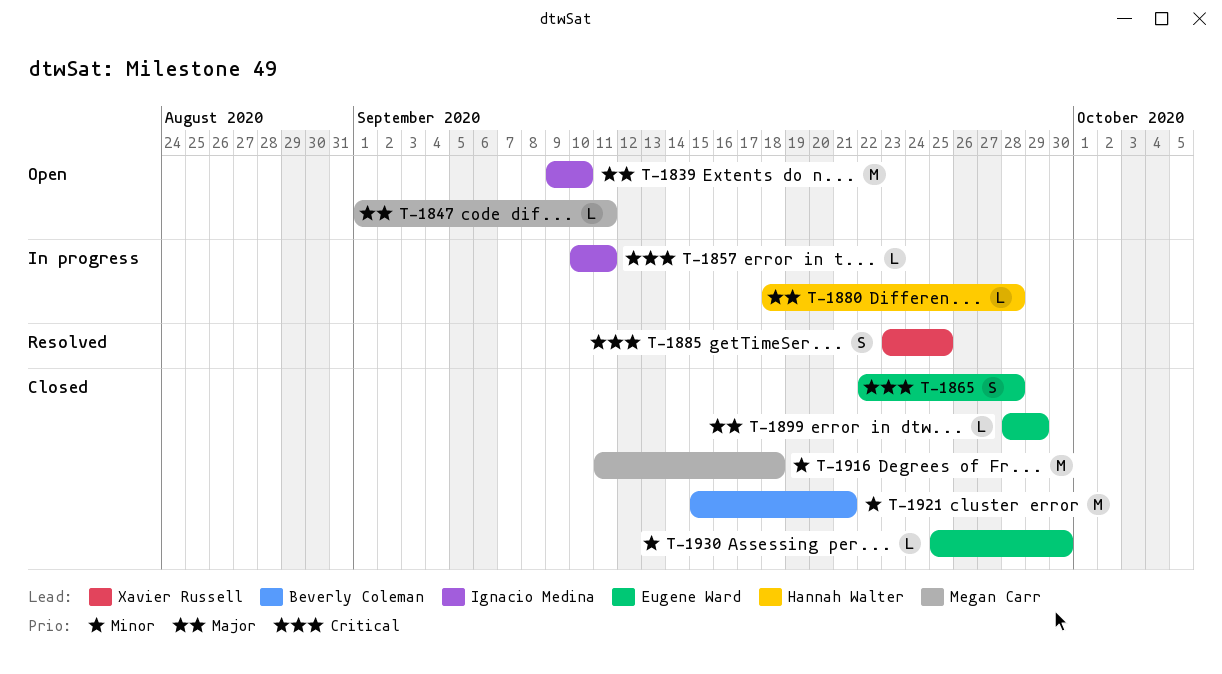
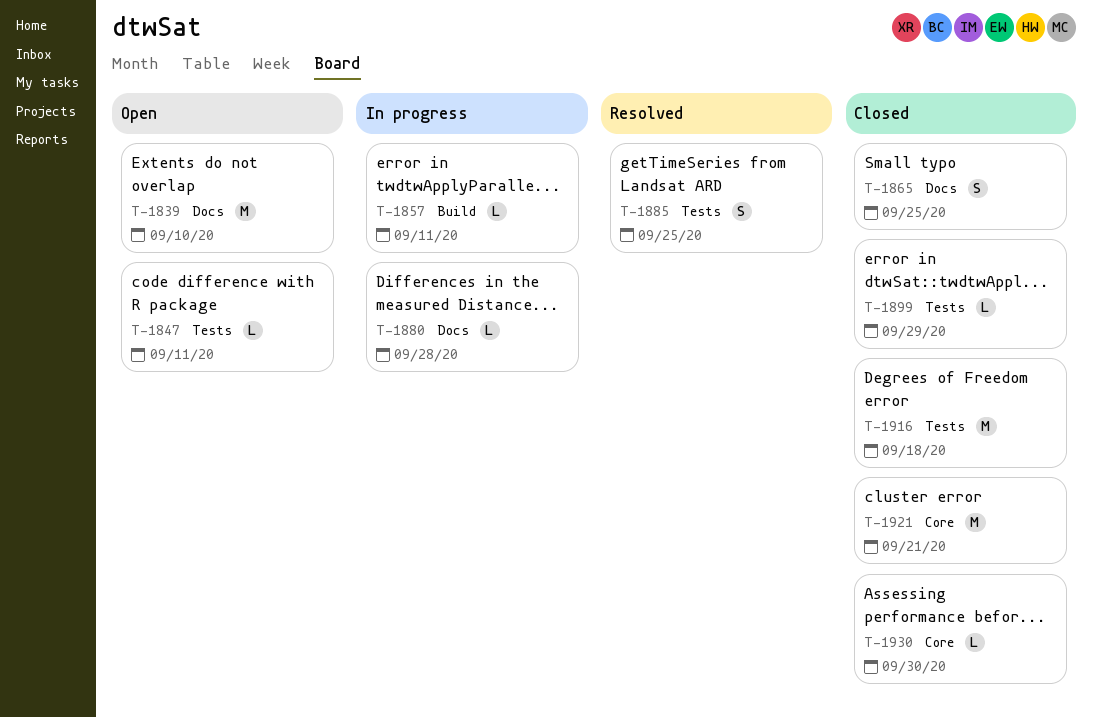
T-1865, due: Sep 28 -> Sep 25

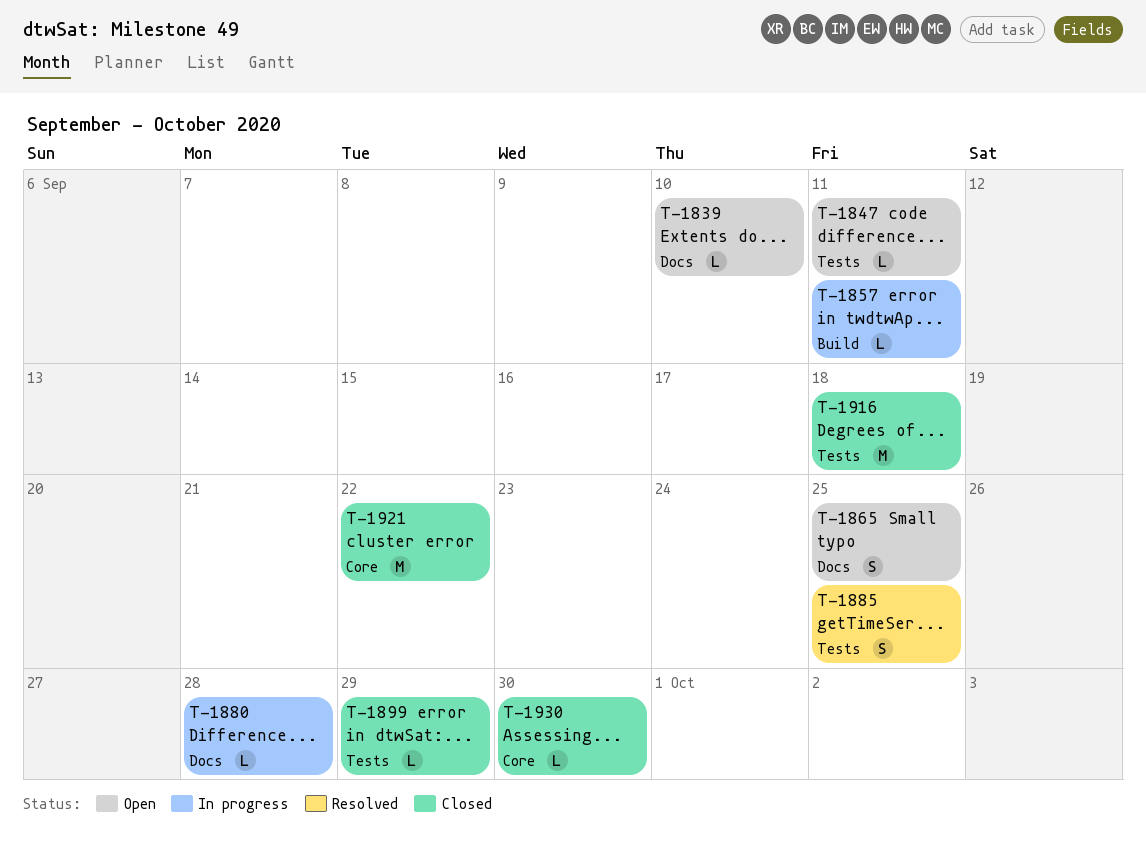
T-1839, estimate: M -> L
T-1865, status: Closed -> Open
T-1921, due: Sep 21 -> Sep 22

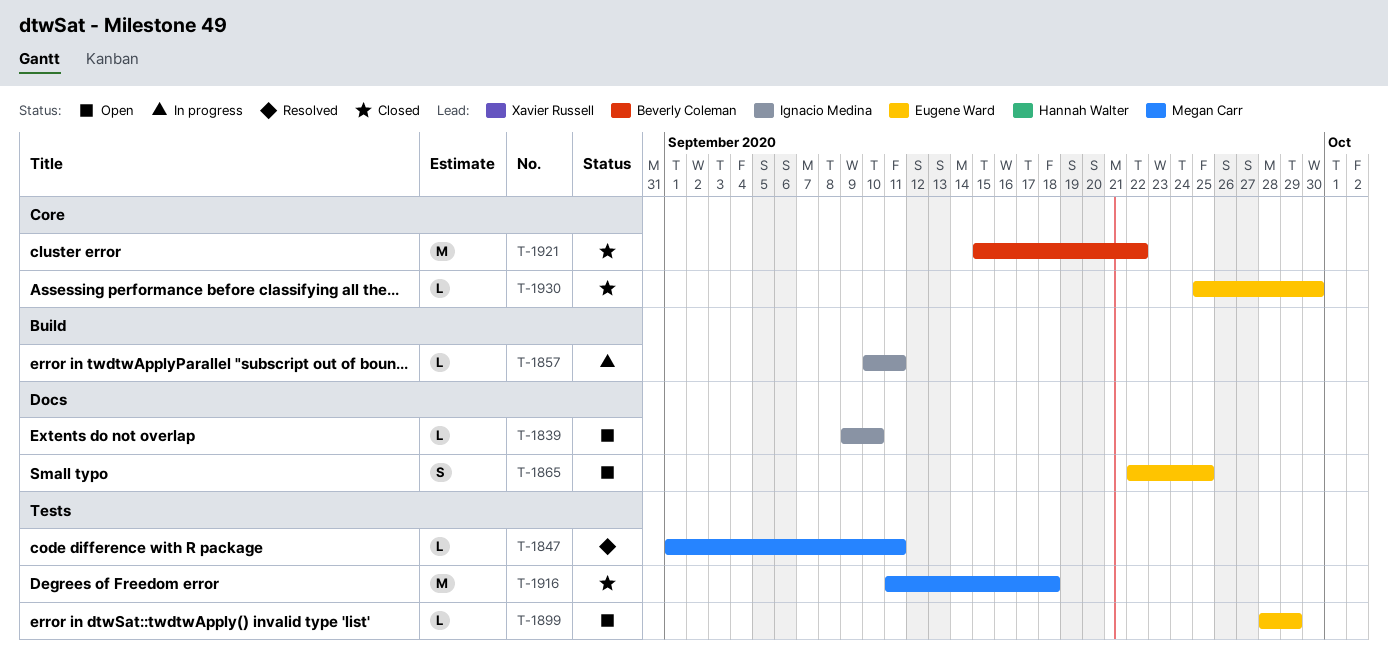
T-1847, status: Open -> Resolved
T-1880: present -> none
T-1885: present -> none
T-1899, status: Closed -> Open

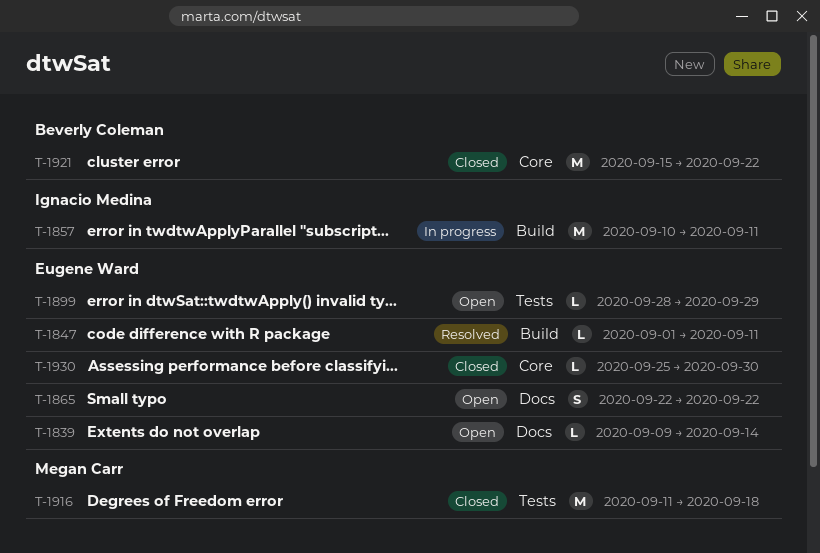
T-1839, owner: Ignacio Medina -> Eugene Ward
T-1839, due: Sep 10 -> Sep 14
T-1847, owner: Megan Carr -> Eugene Ward
T-1847, label: Tests -> Build
T-1857, estimate: L -> M
T-1865, due: Sep 25 -> Sep 22

